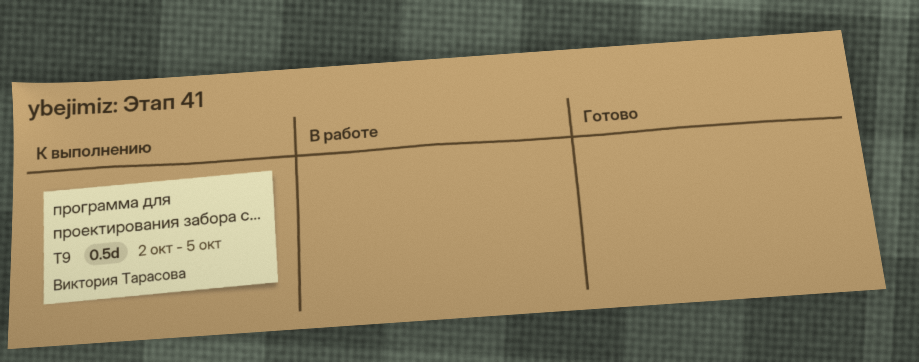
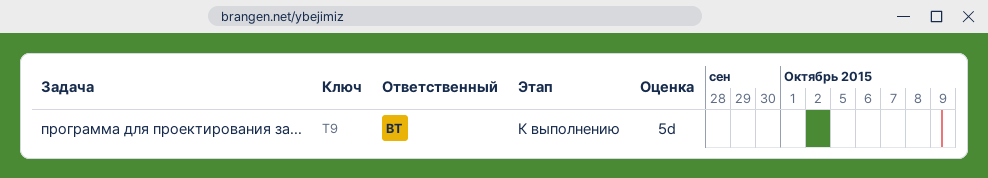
T9, estimate: 0.5d -> 5d
T9, due: Oct 5 -> Oct 2

